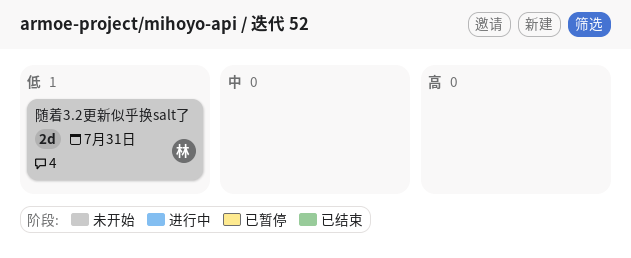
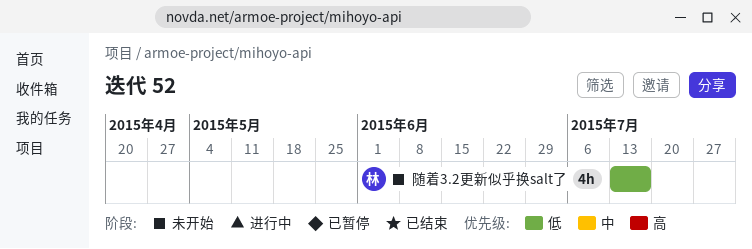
随着3.2更新似乎换salt了, estimate: 2d -> 4h
随着3.2更新似乎换salt了, due: Jul 31 -> Jul 17

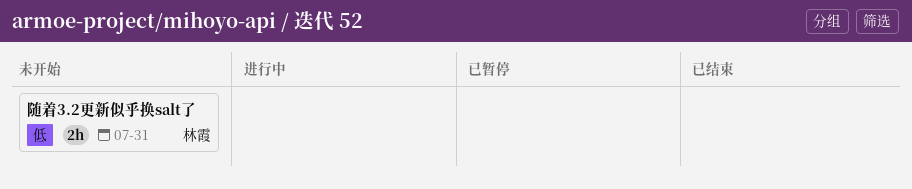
随着3.2更新似乎换salt了, estimate: 4h -> 2h
随着3.2更新似乎换salt了, due: Jul 17 -> Jul 31

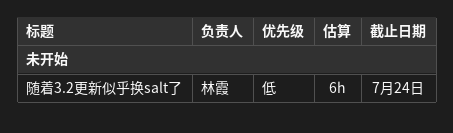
随着3.2更新似乎换salt了, estimate: 2h -> 6h
随着3.2更新似乎换salt了, due: Jul 31 -> Jul 24

